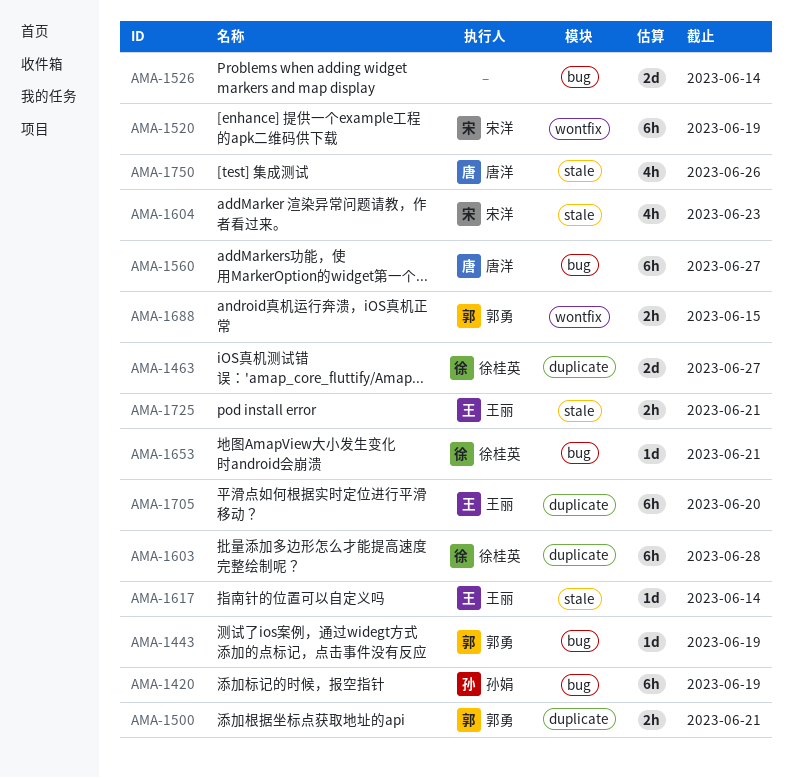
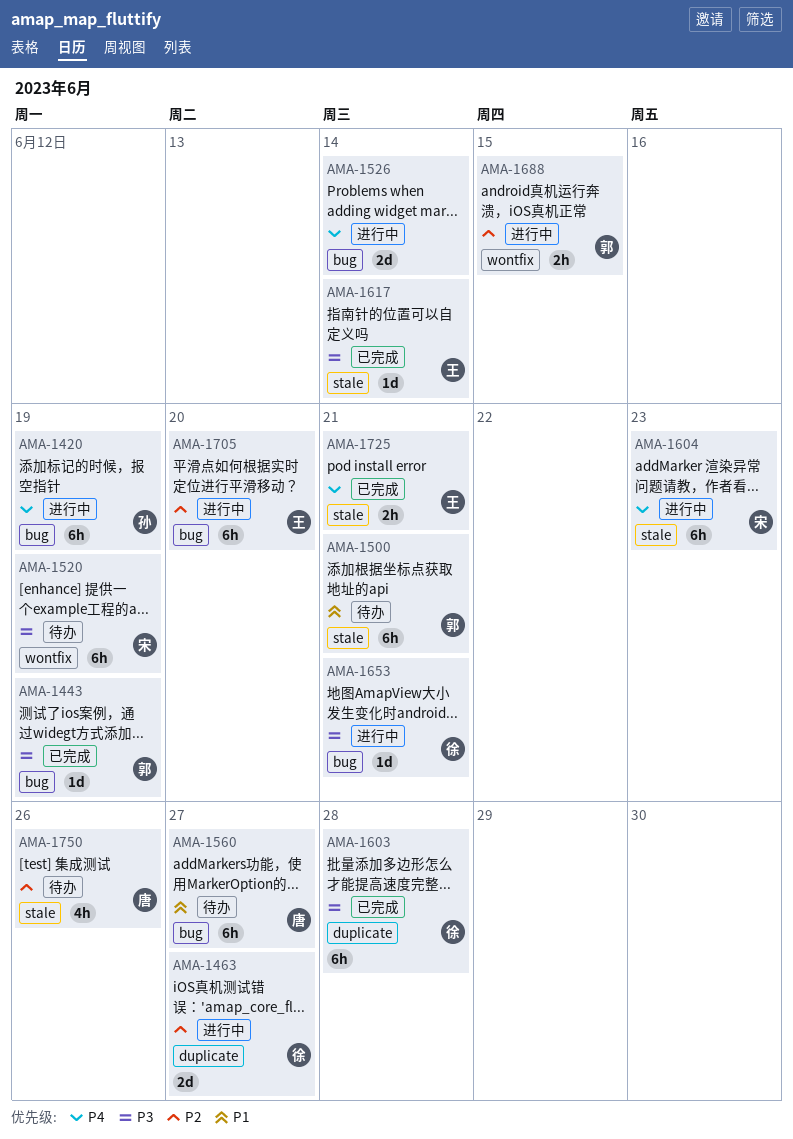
AMA-1500, label: duplicate -> stale
AMA-1500, estimate: 2h -> 6h
AMA-1604, estimate: 4h -> 6h
AMA-1705, label: duplicate -> bug

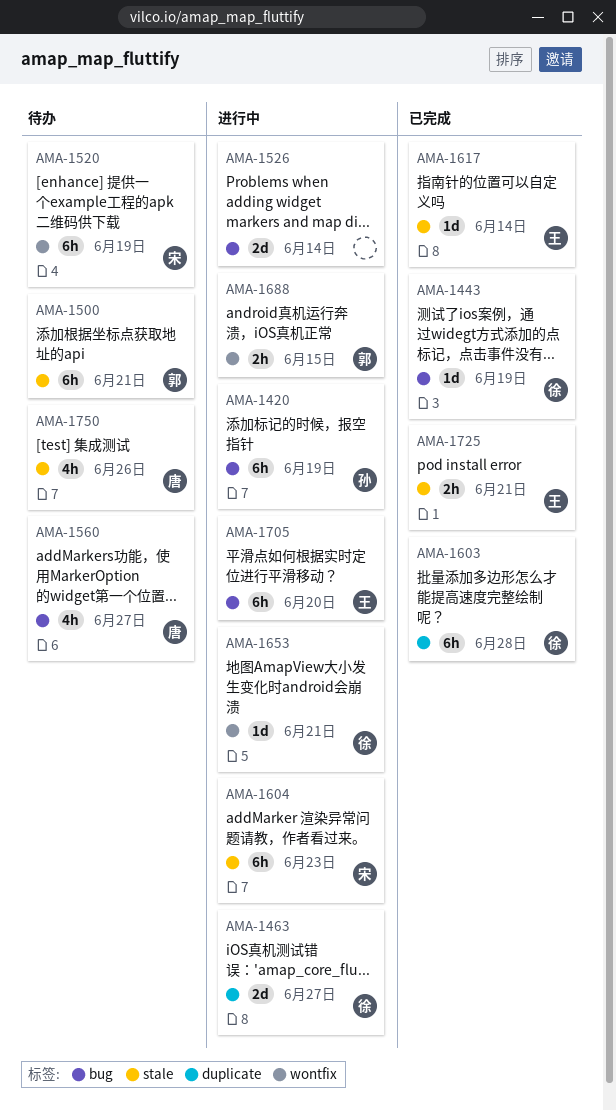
AMA-1443, owner: 郭 -> 徐
AMA-1560, estimate: 6h -> 4h
AMA-1653, label: bug -> wontfix

